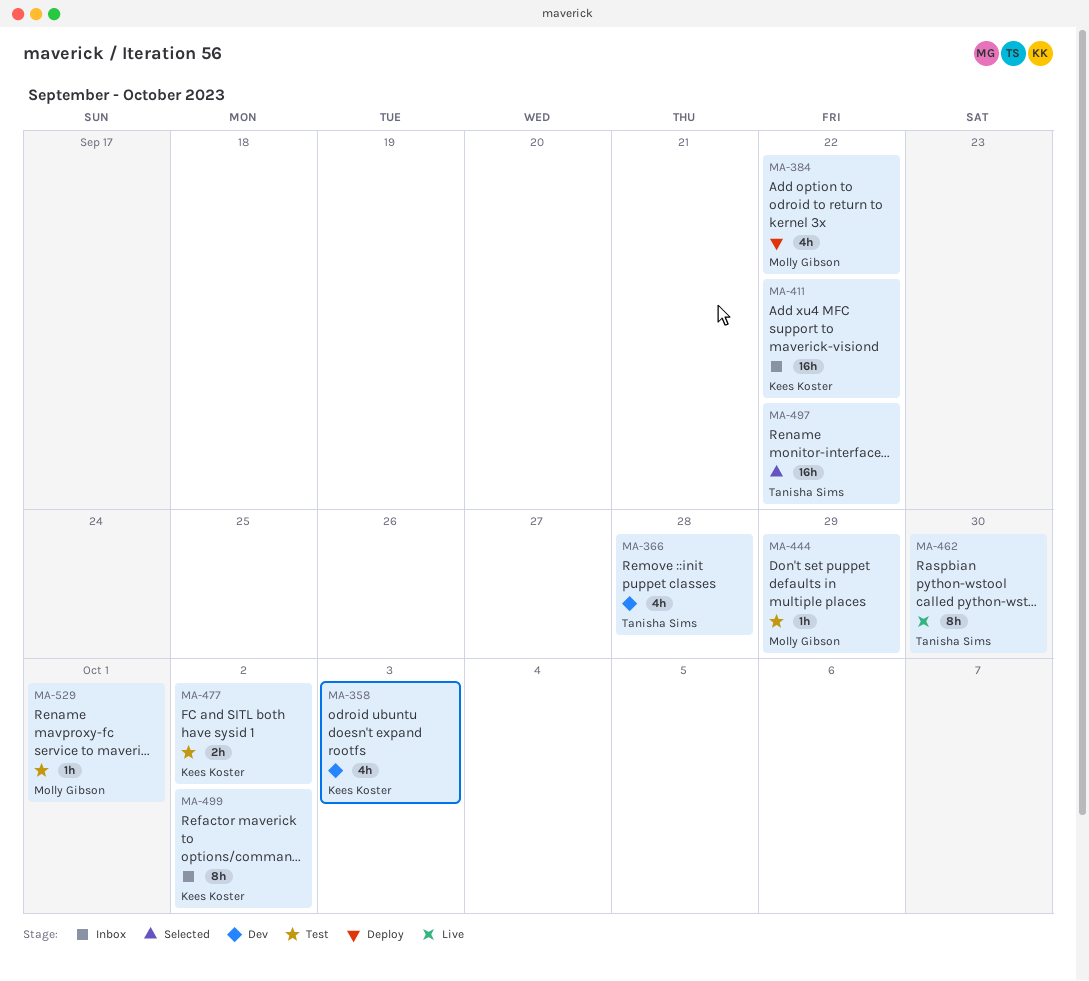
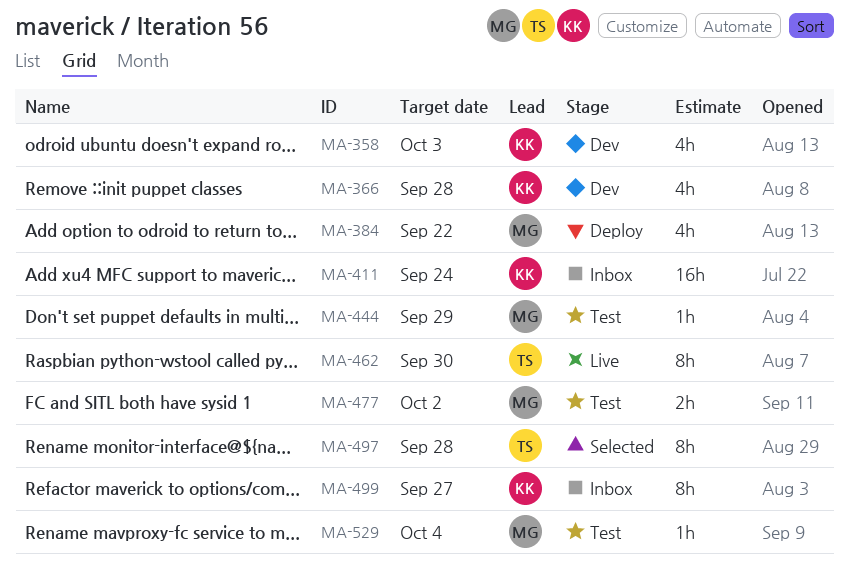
MA-366, owner: Tanisha Sims -> Kees Koster
MA-411, due: Sep 22 -> Sep 24
MA-477, owner: Kees Koster -> Molly Gibson
MA-497, estimate: 16h -> 8h
MA-497, due: Sep 22 -> Sep 28
MA-499, due: Oct 2 -> Sep 27
MA-529, due: Oct 1 -> Oct 4

